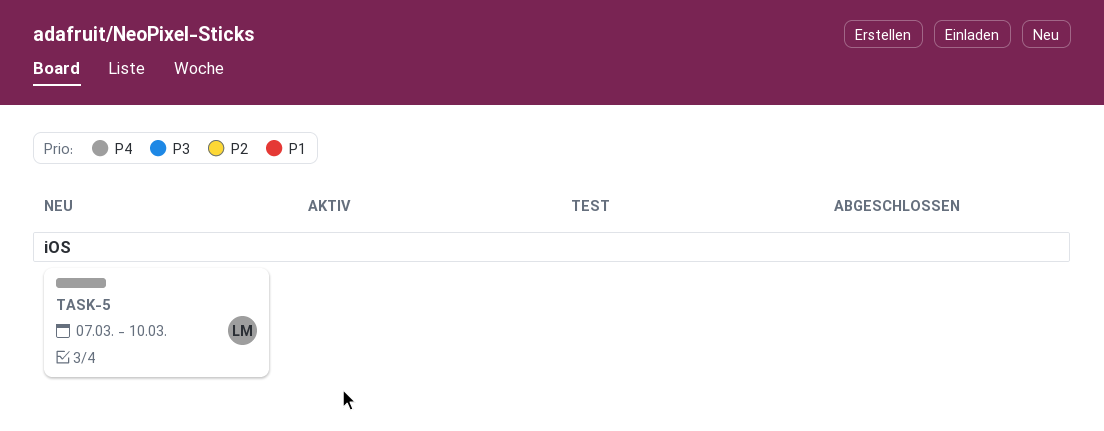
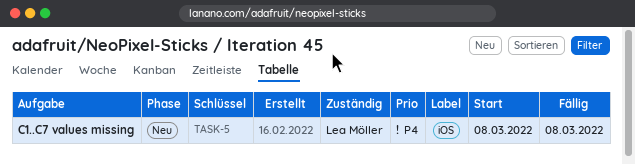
TASK-5, start: Mar 7 -> Mar 8
TASK-5, due: Mar 10 -> Mar 8

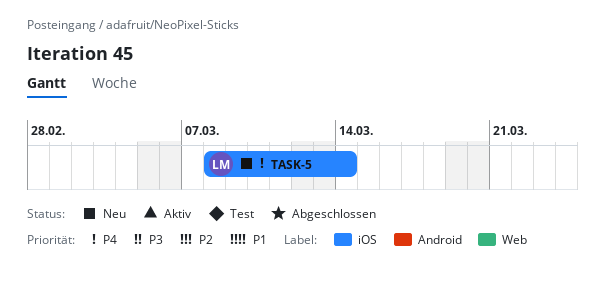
TASK-5, due: Mar 8 -> Mar 14

